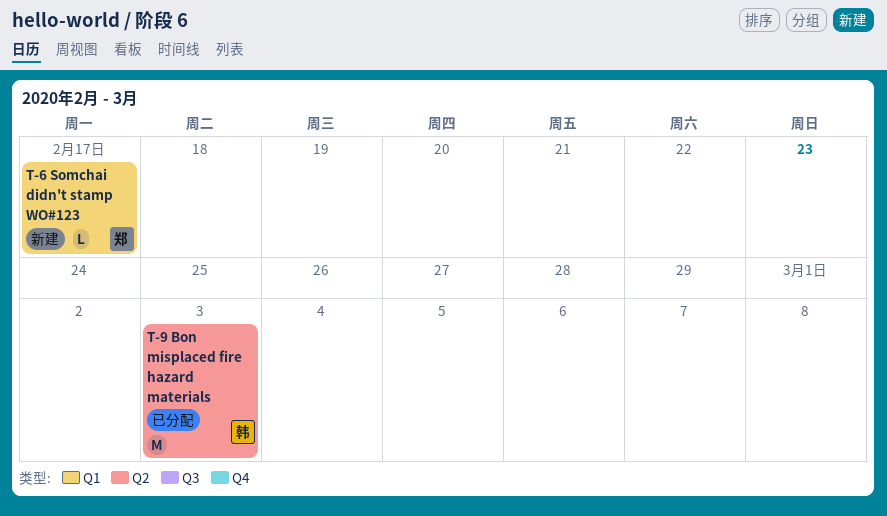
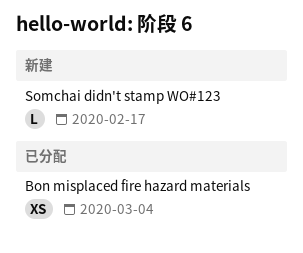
Bon misplaced fire hazard materials, estimate: M -> XS
Bon misplaced fire hazard materials, due: Mar 3 -> Mar 4

